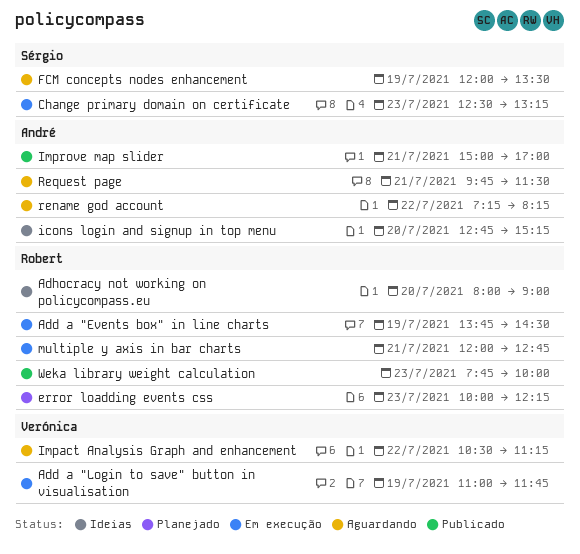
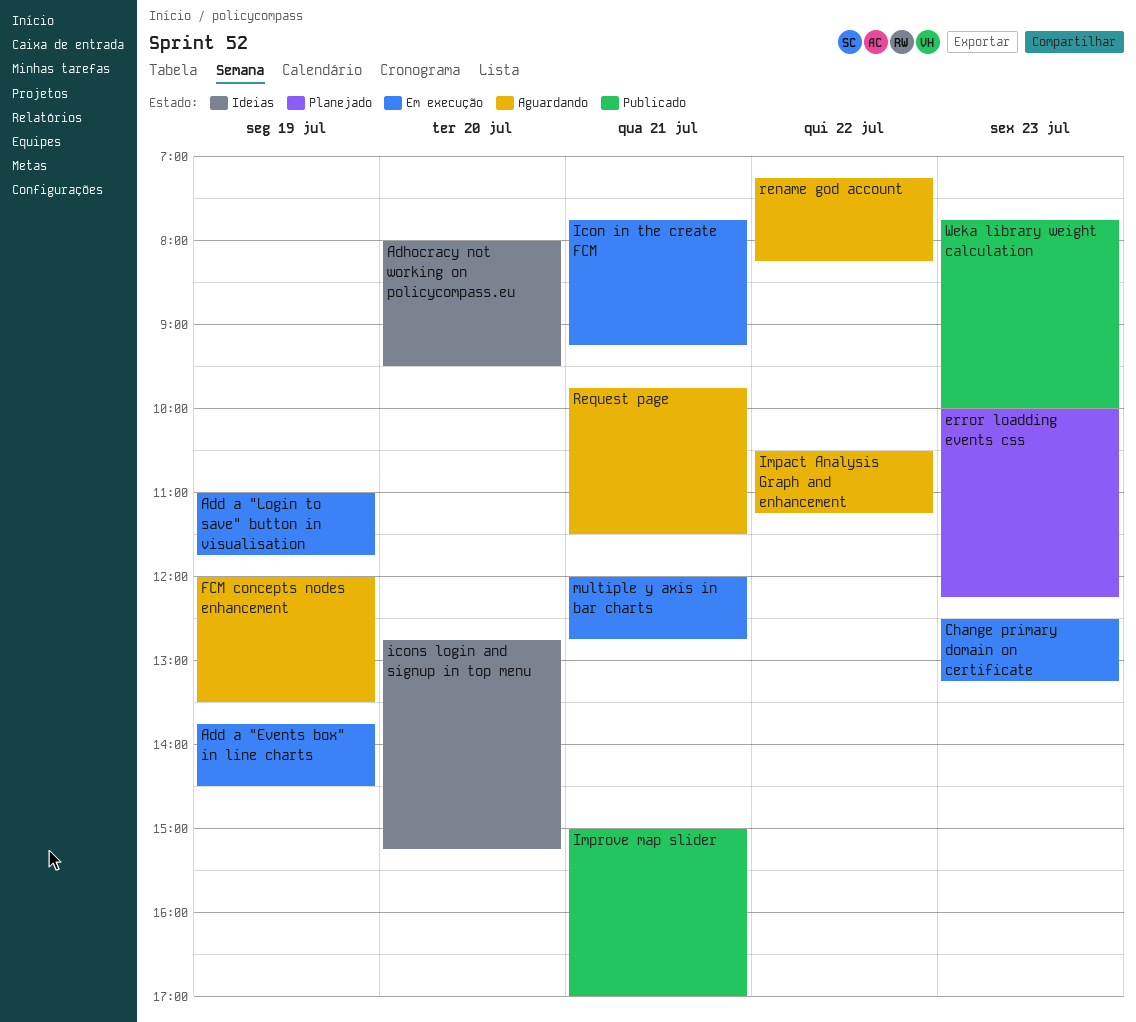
Adhocracy not working on policycompass.eu, ends: 09:00 -> 09:30
Icon in the create FCM: none -> present

